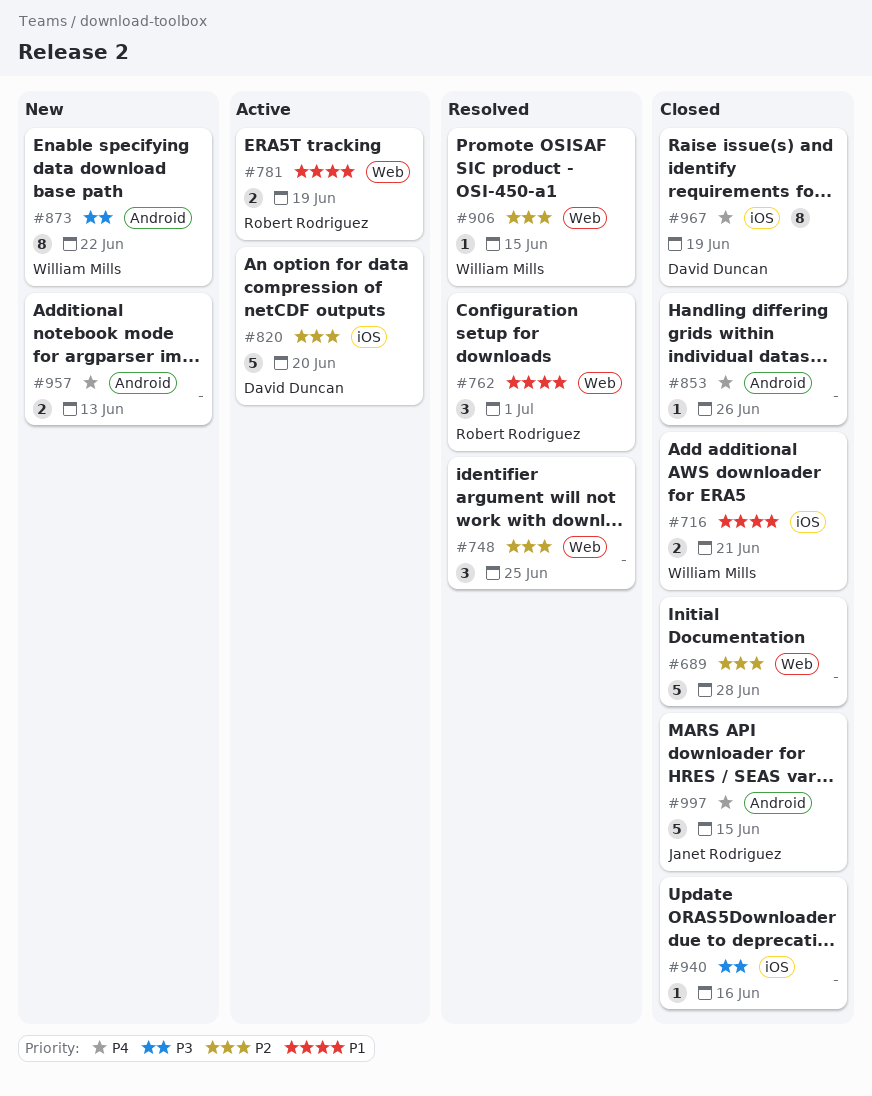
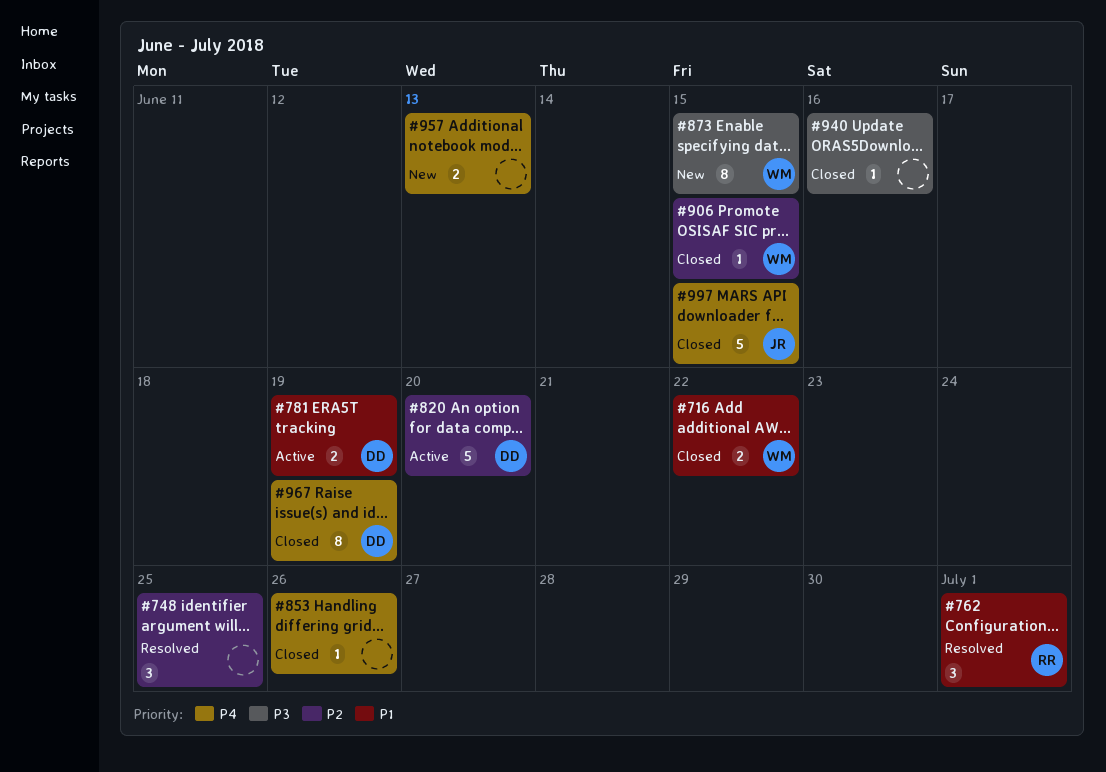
#689: present -> none
#716, due: Jun 21 -> Jun 22
#781, owner: Robert Rodriguez -> David Duncan
#873, due: Jun 22 -> Jun 15
#906, status: Resolved -> Closed

